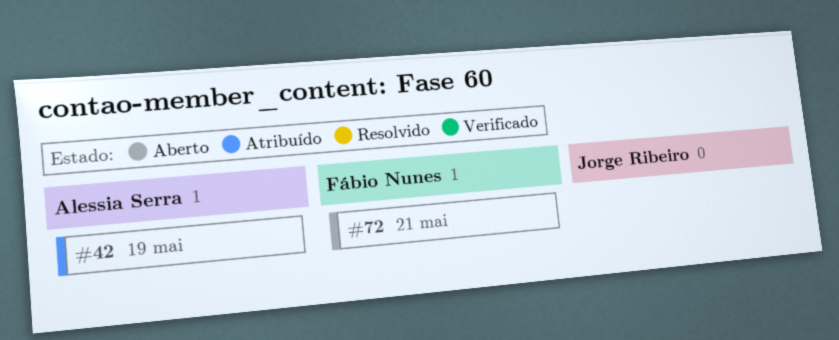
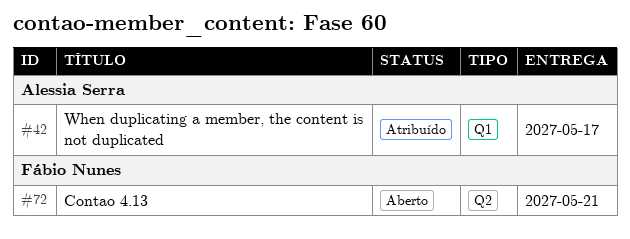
#42, due: May 19 -> May 17

